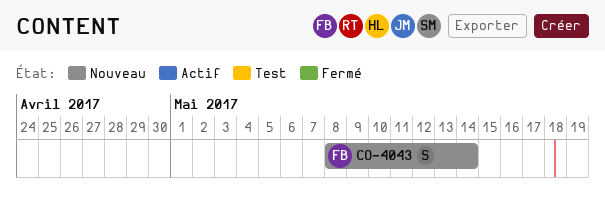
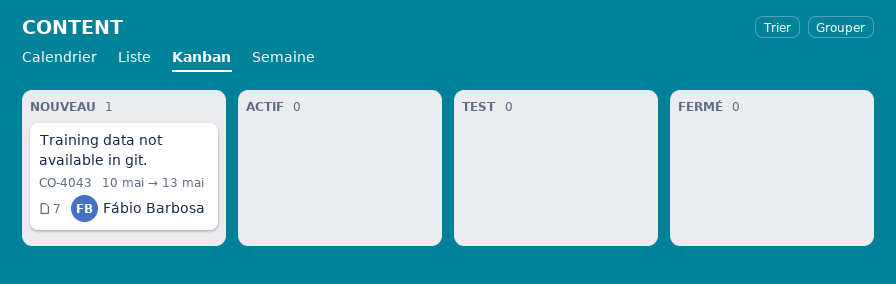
CO-4043, start: May 8 -> May 10
CO-4043, due: May 14 -> May 13

